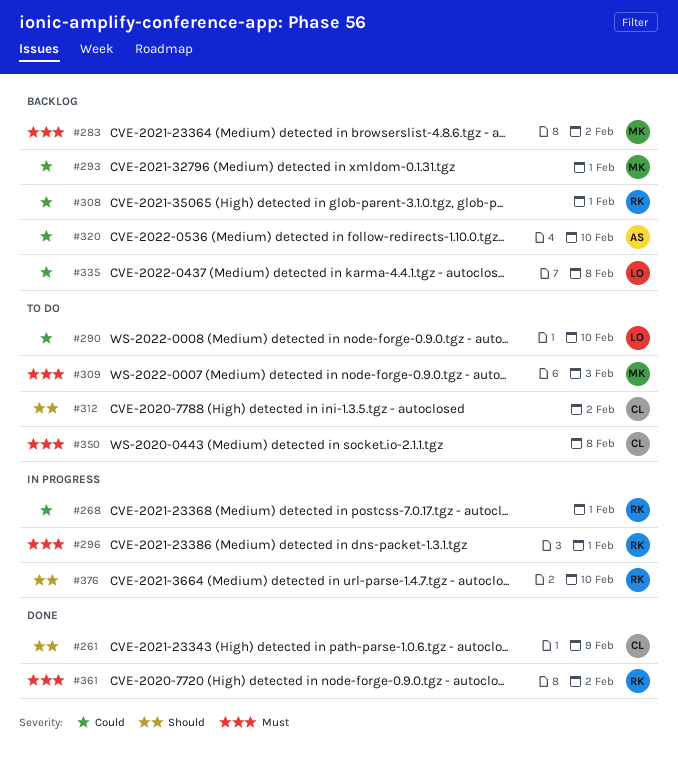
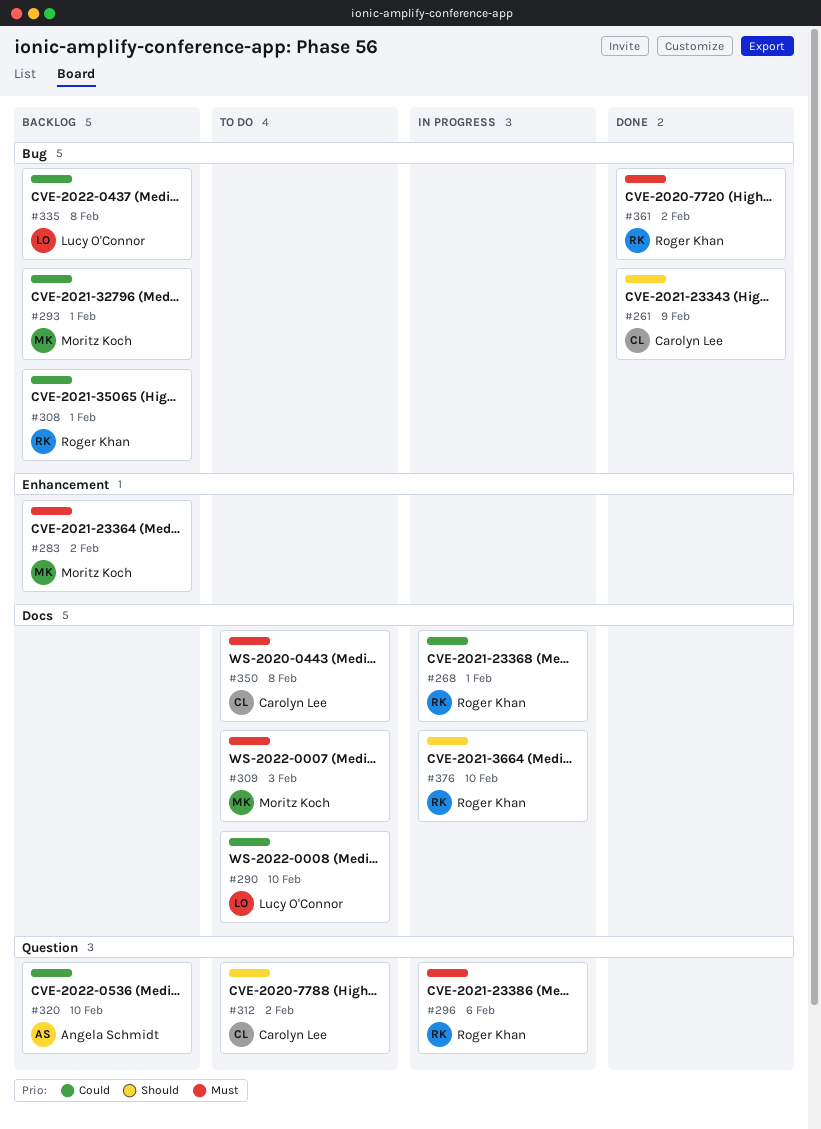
#296, due: Feb 1 -> Feb 6

